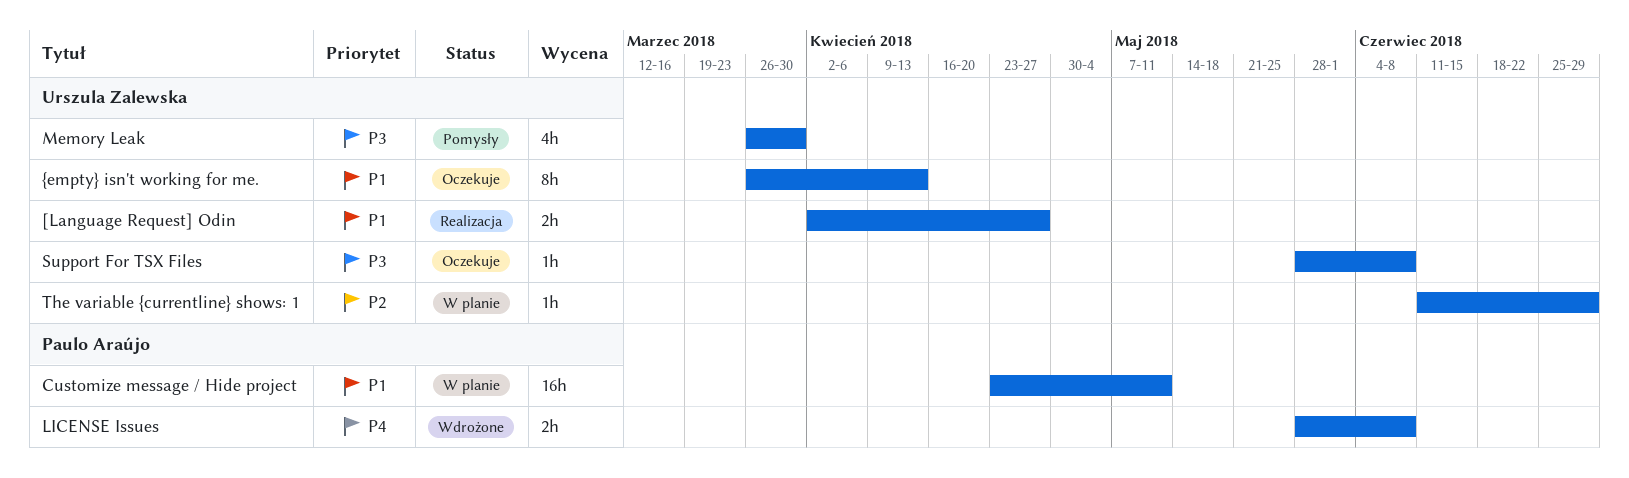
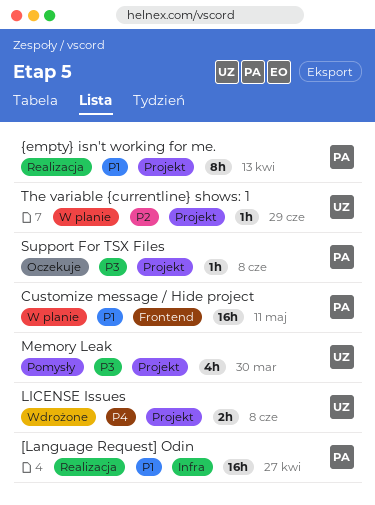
[Language Request] Odin, owner: Urszula Zalewska -> Paulo Araújo
[Language Request] Odin, estimate: 2h -> 16h
LICENSE Issues, owner: Paulo Araújo -> Urszula Zalewska
Support For TSX Files, owner: Urszula Zalewska -> Paulo Araújo
{empty} isn't working for me., status: Oczekuje -> Realizacja
{empty} isn't working for me., owner: Urszula Zalewska -> Paulo Araújo

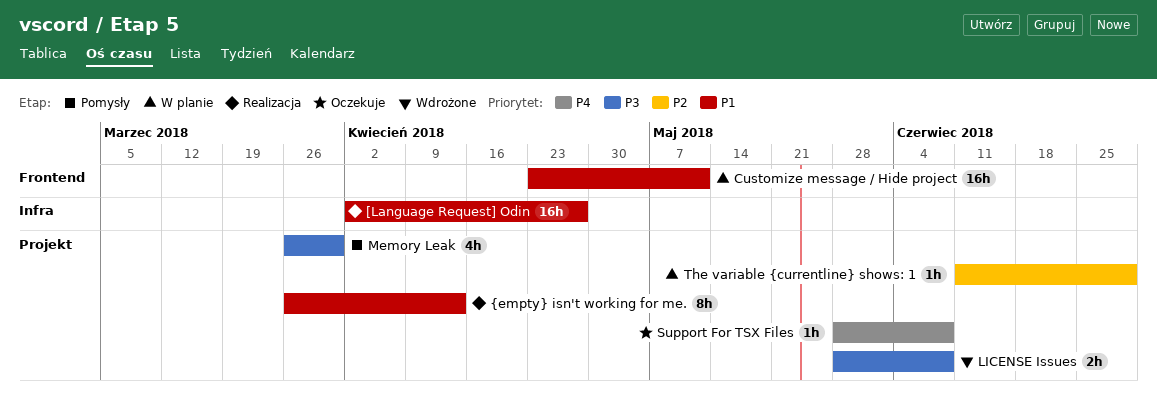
LICENSE Issues, priority: P4 -> P3
Support For TSX Files, priority: P3 -> P4

